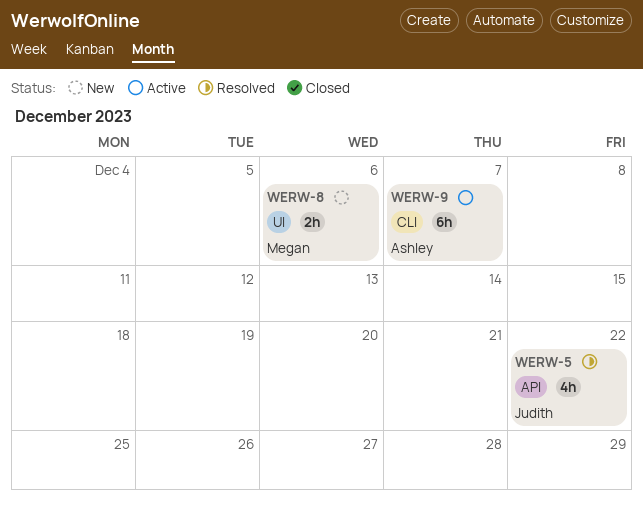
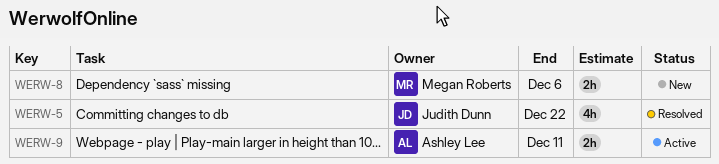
WERW-9, estimate: 6h -> 2h
WERW-9, due: Dec 7 -> Dec 11

